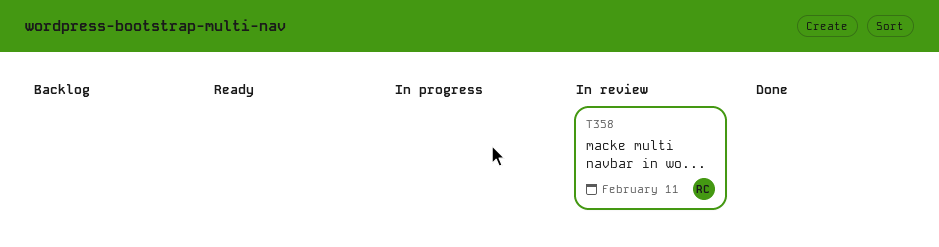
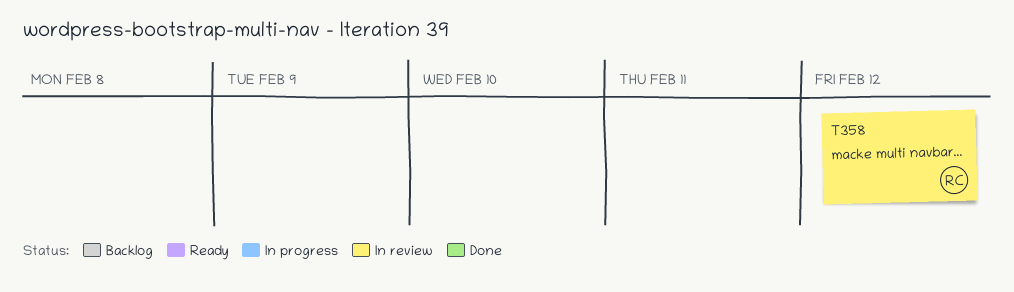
T358, due: Feb 11 -> Feb 12

